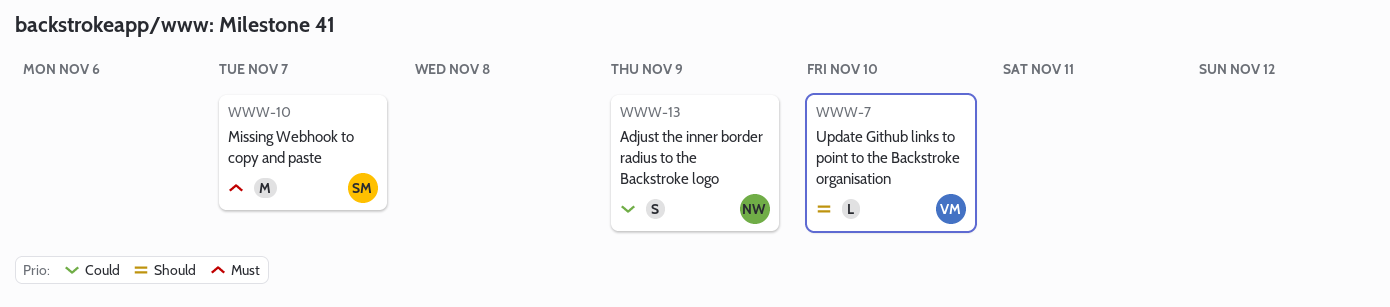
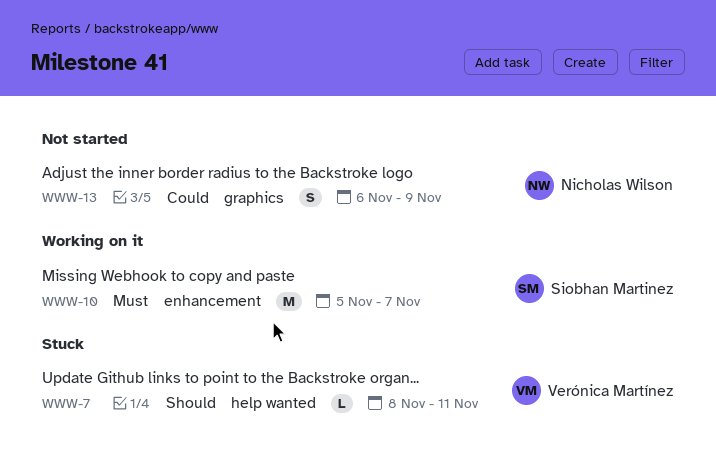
WWW-7, due: Nov 10 -> Nov 11

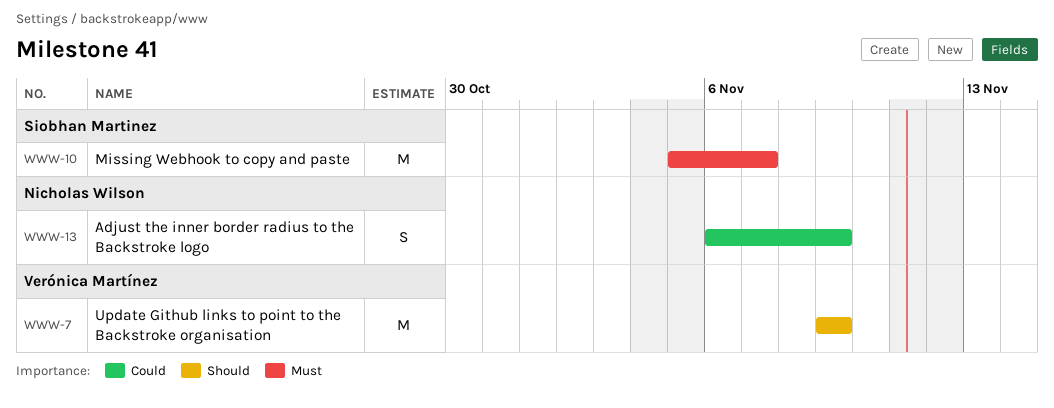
WWW-7, estimate: L -> M
WWW-7, start: Nov 8 -> Nov 9
WWW-7, due: Nov 11 -> Nov 9

